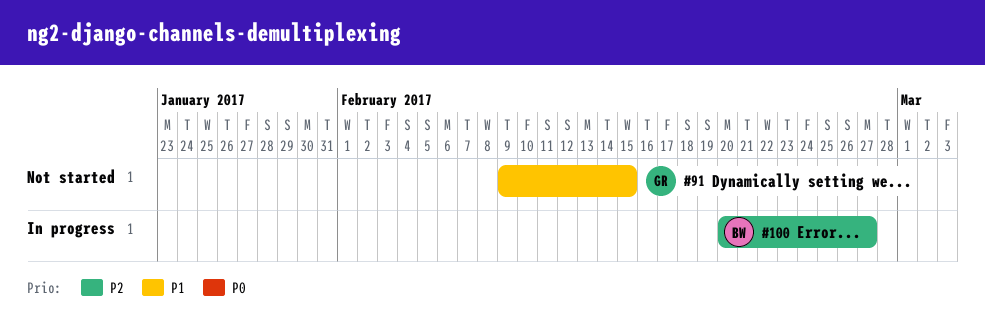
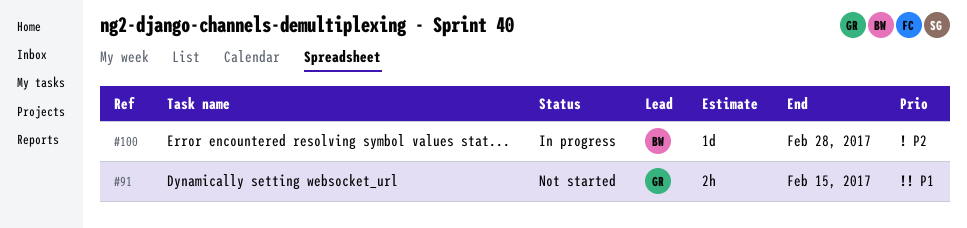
#100, due: Feb 27 -> Feb 28

